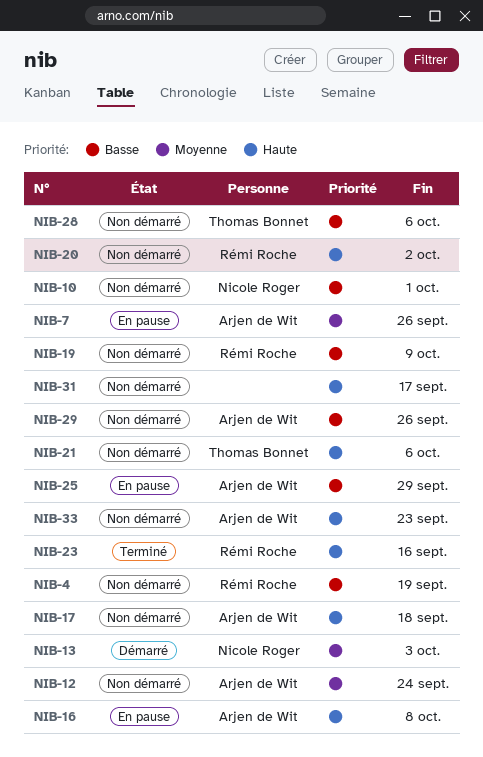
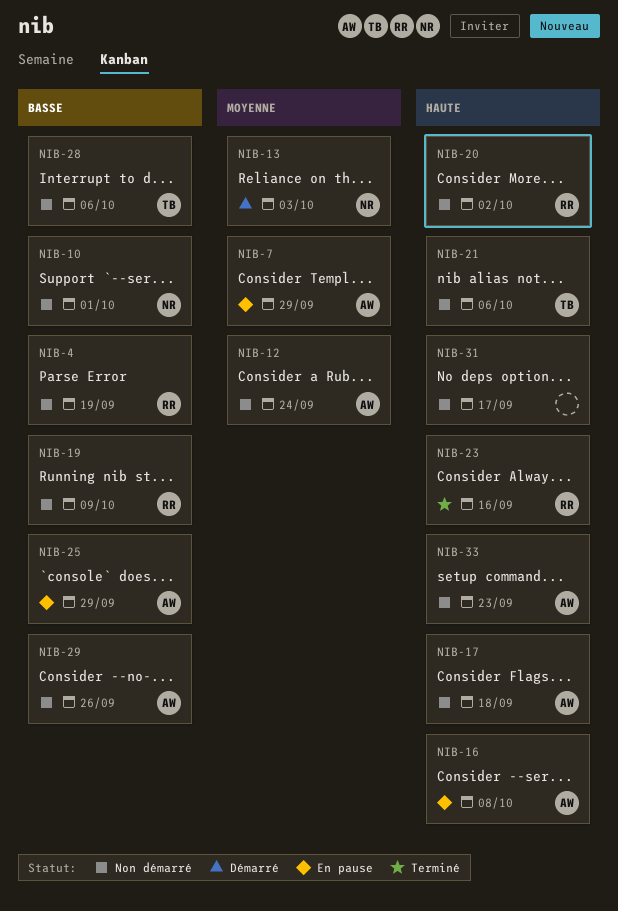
NIB-7, due: Sep 26 -> Sep 29

